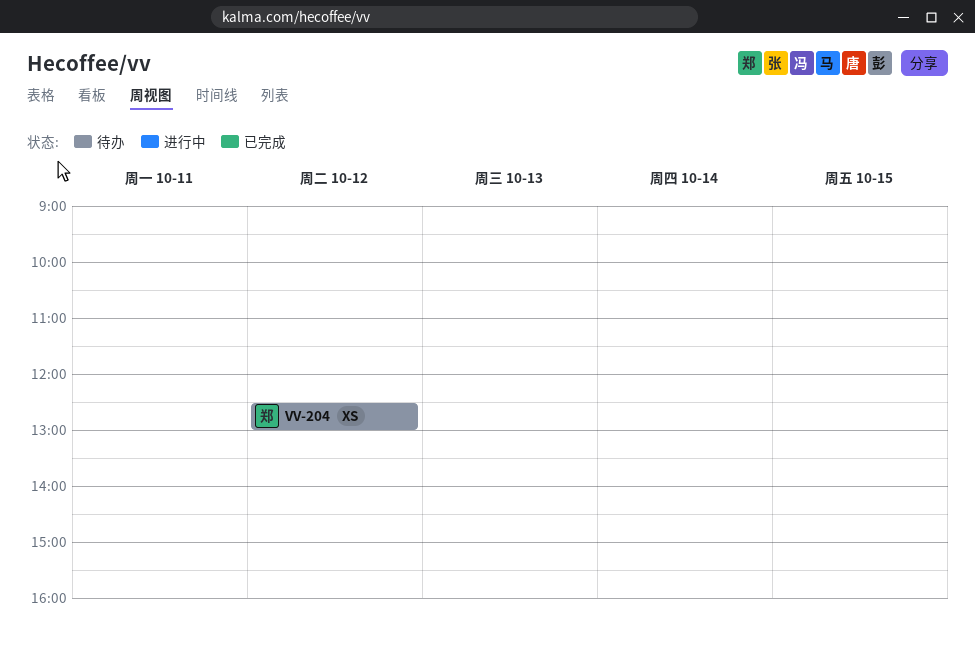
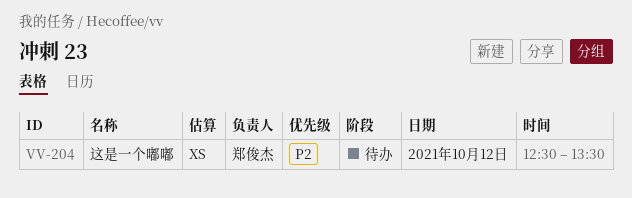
VV-204, ends: 13:00 -> 13:30

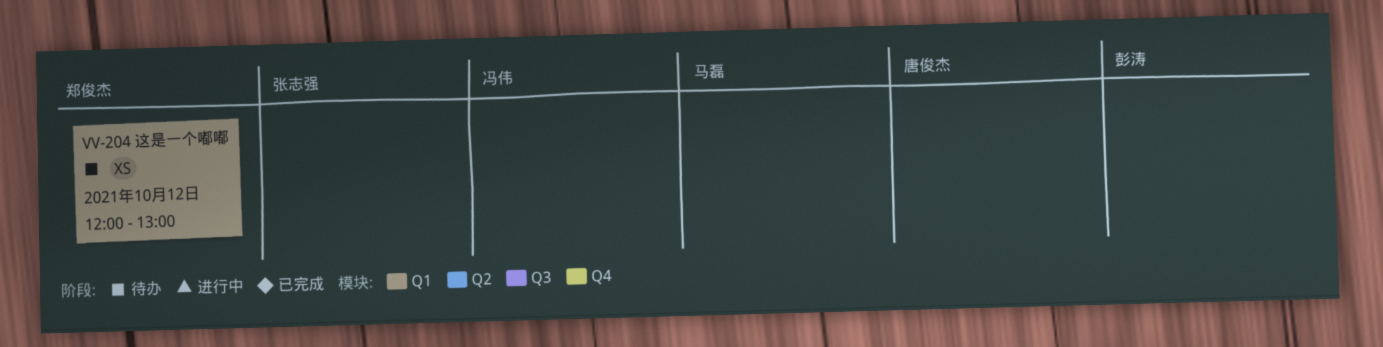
VV-204, begins: 12:30 -> 12:00
VV-204, ends: 13:30 -> 13:00

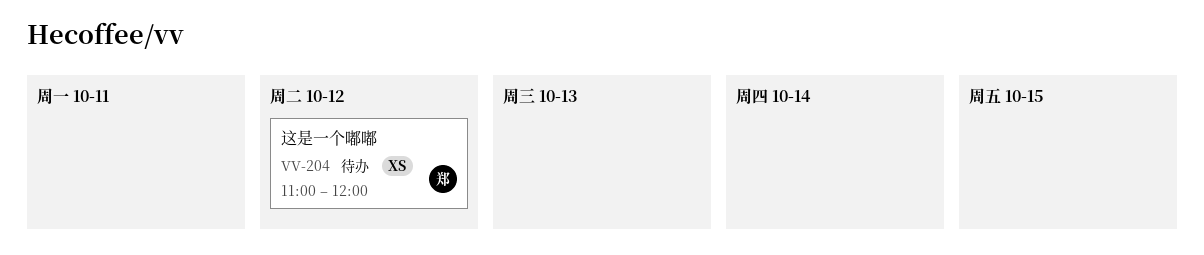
VV-204, begins: 12:00 -> 11:00
VV-204, ends: 13:00 -> 12:00

